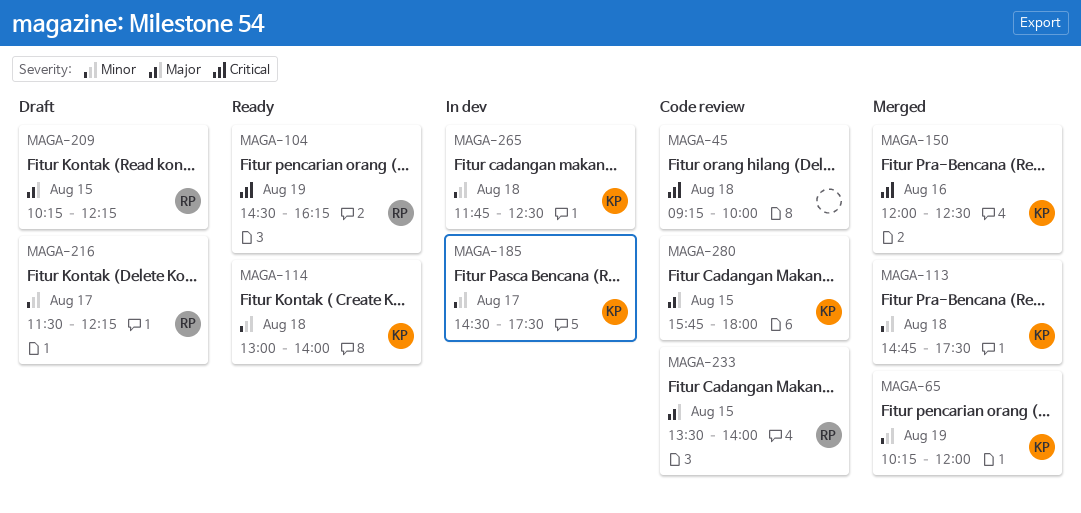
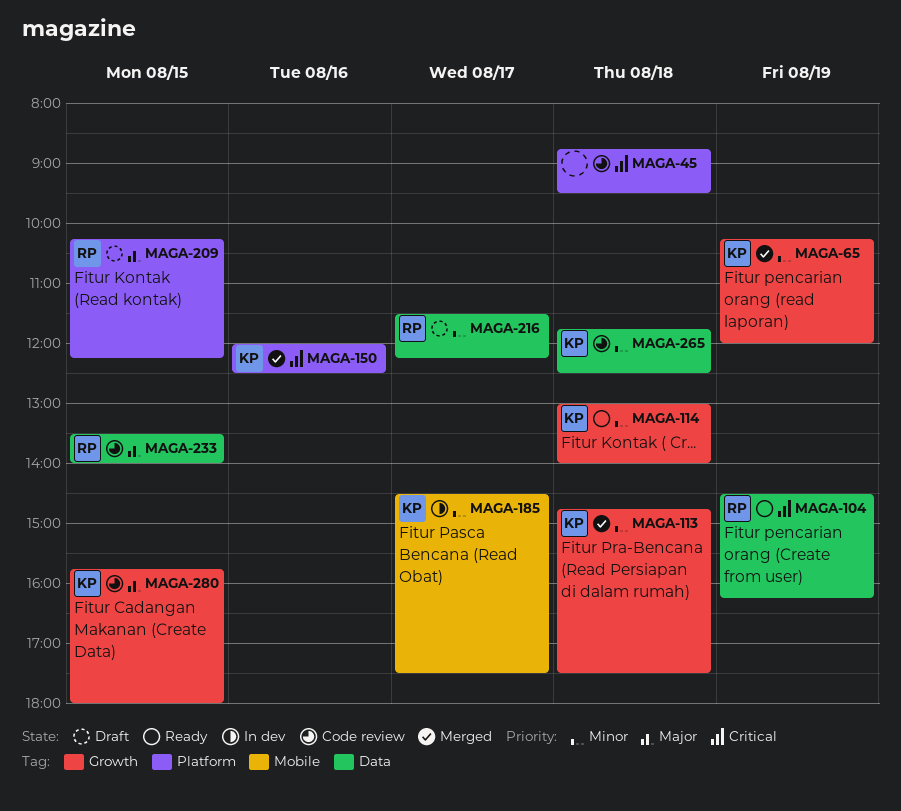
MAGA-45, begins: 09:15 -> 08:45
MAGA-45, ends: 10:00 -> 09:30
MAGA-265, status: In dev -> Code review

